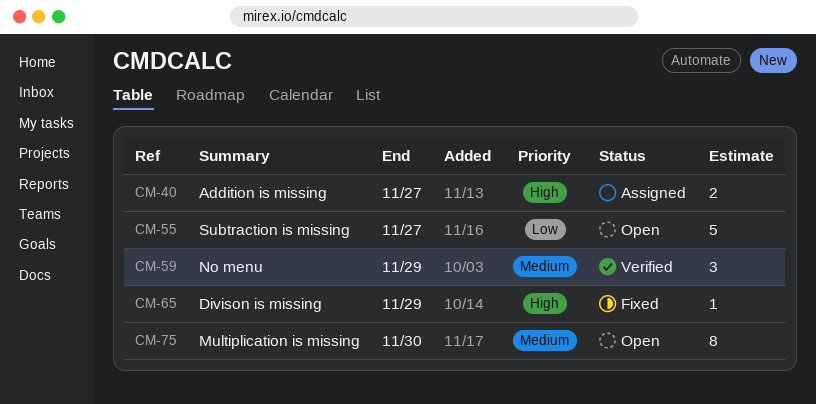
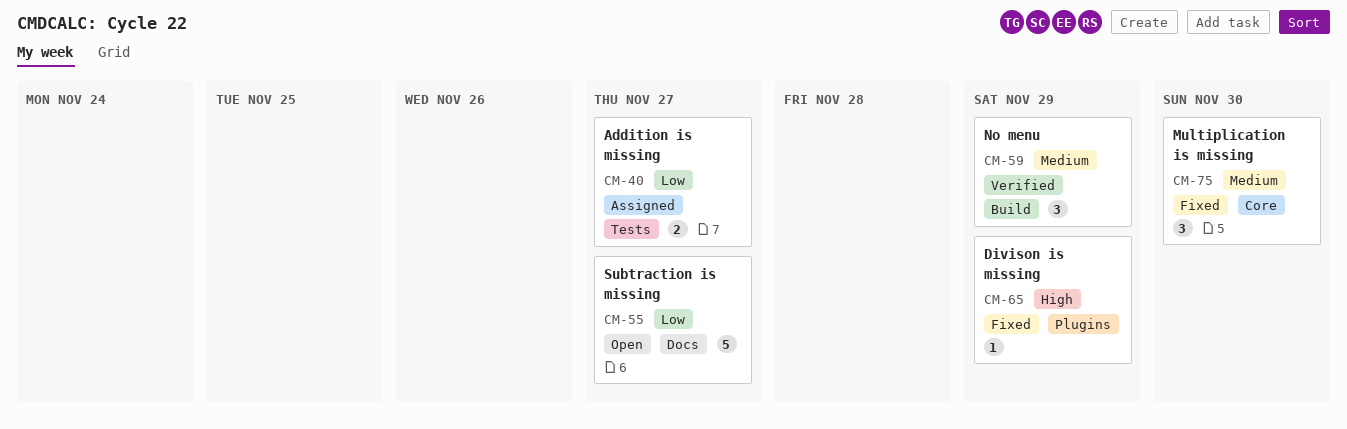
CM-40, priority: High -> Low
CM-75, status: Open -> Fixed
CM-75, estimate: 8 -> 3

